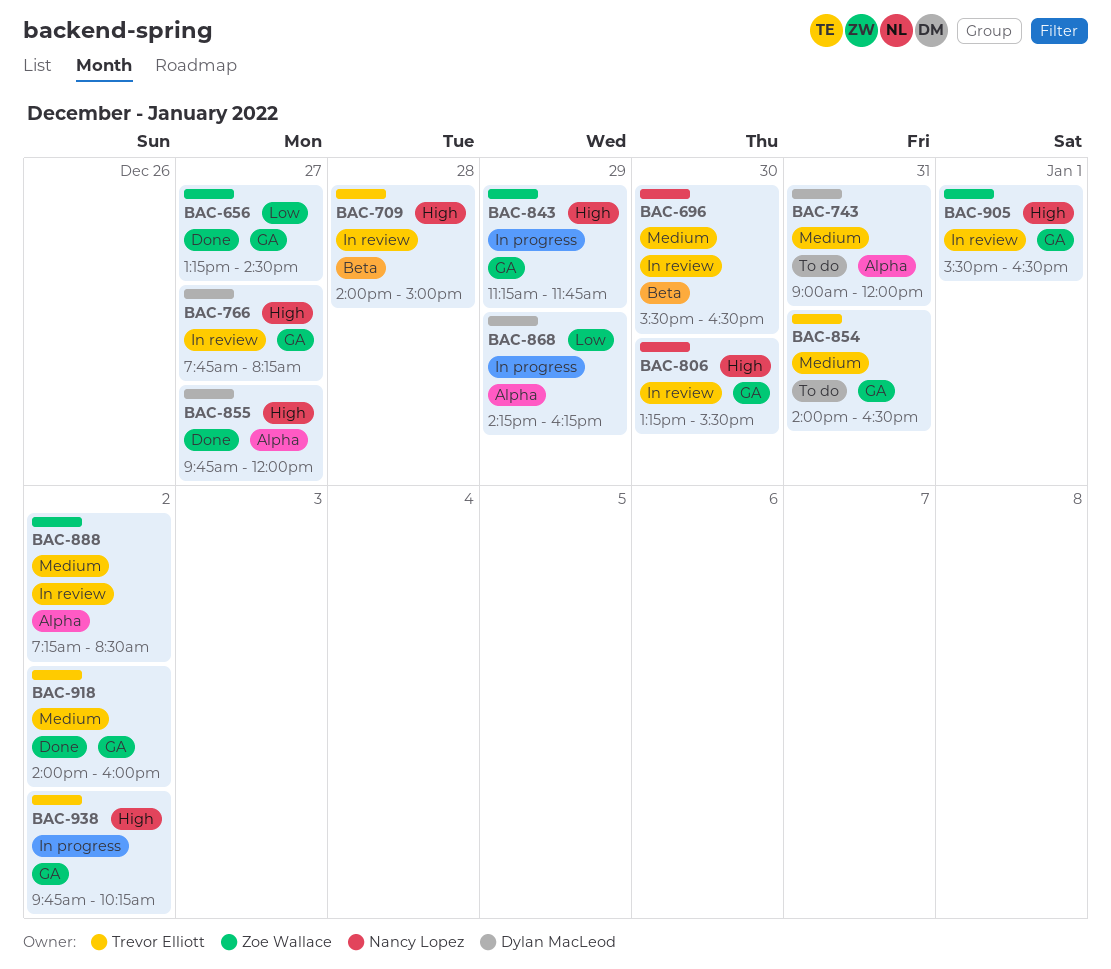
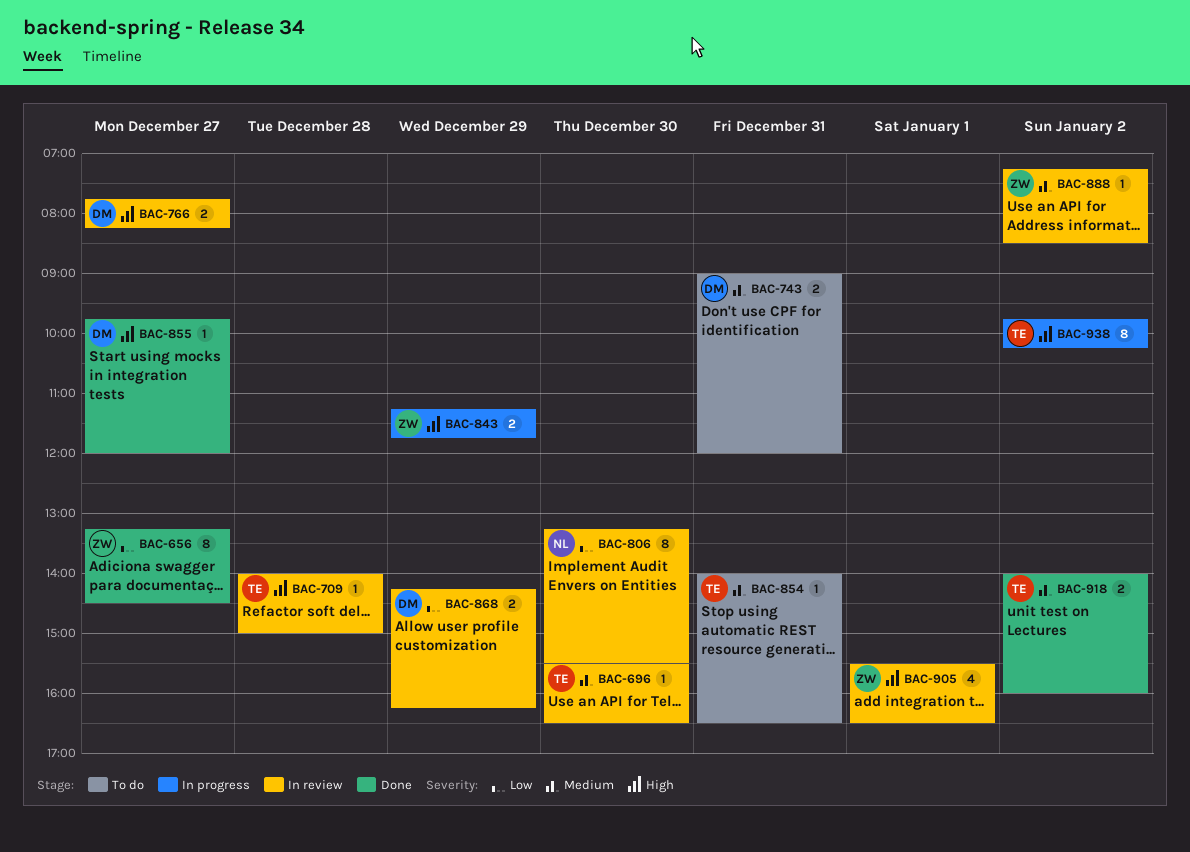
BAC-696, owner: Nancy Lopez -> Trevor Elliott
BAC-806, priority: High -> Low
BAC-868, status: In progress -> In review

